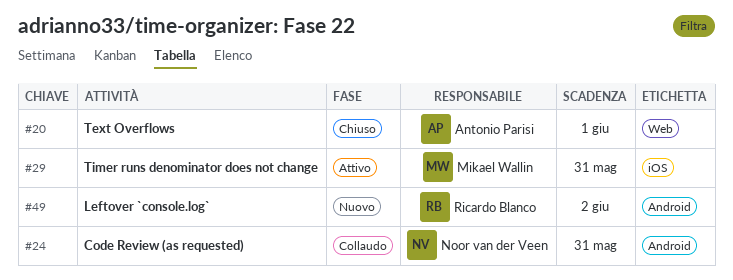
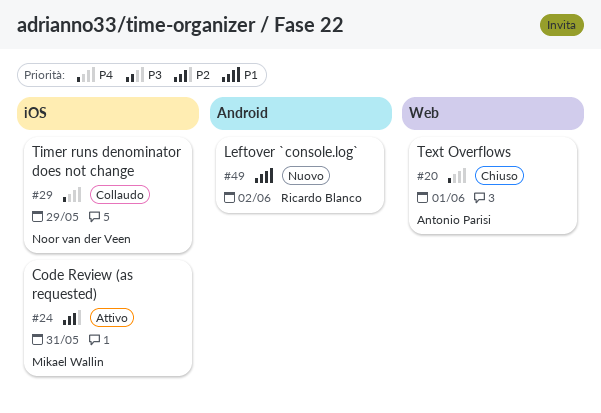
#24, status: Collaudo -> Attivo
#24, owner: Noor van der Veen -> Mikael Wallin
#24, label: Android -> iOS
#29, status: Attivo -> Collaudo
#29, owner: Mikael Wallin -> Noor van der Veen
#29, due: May 31 -> May 29

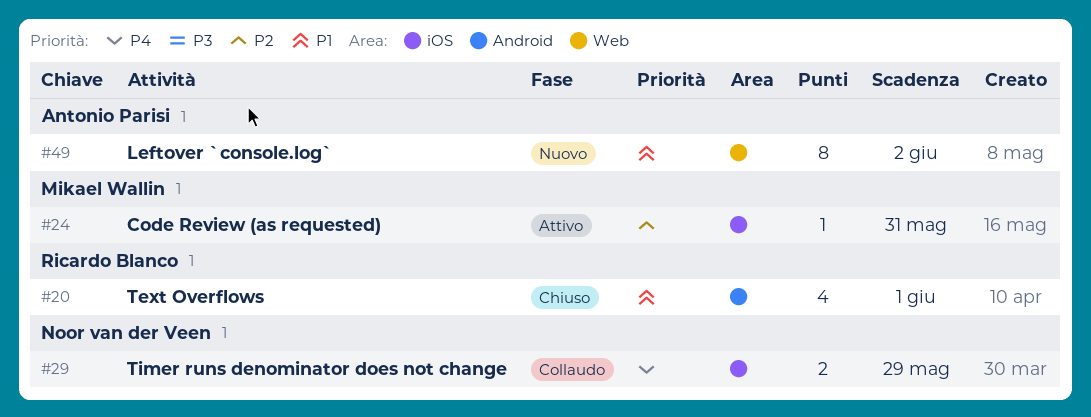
#20, owner: Antonio Parisi -> Ricardo Blanco
#20, priority: P4 -> P1
#20, label: Web -> Android
#49, owner: Ricardo Blanco -> Antonio Parisi
#49, label: Android -> Web

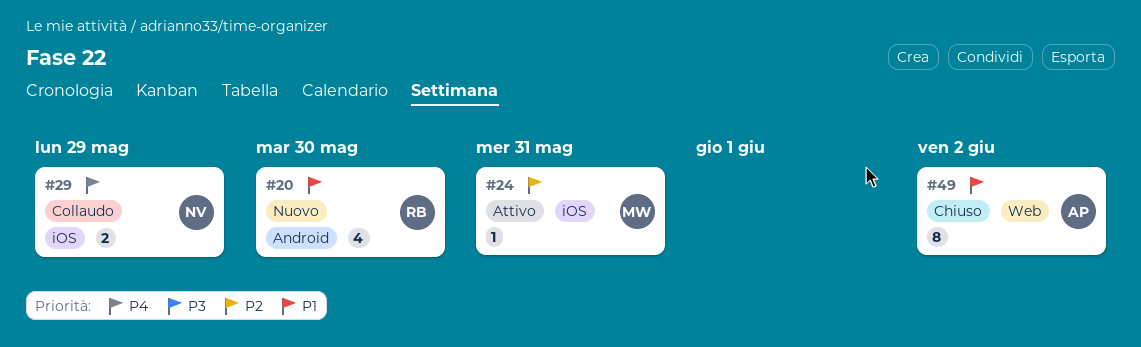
#20, status: Chiuso -> Nuovo
#20, due: Jun 1 -> May 30
#49, status: Nuovo -> Chiuso

